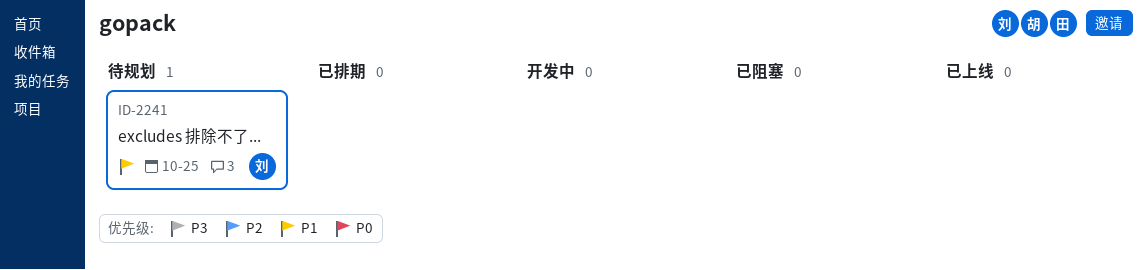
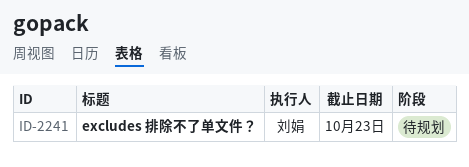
ID-2241, due: Oct 25 -> Oct 23

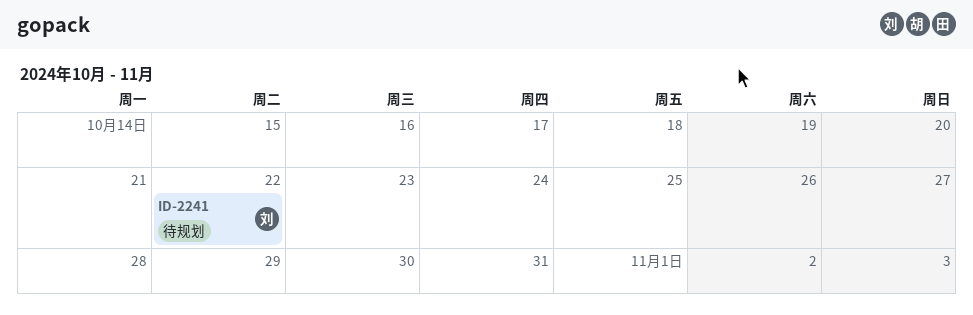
ID-2241, due: Oct 23 -> Oct 22

